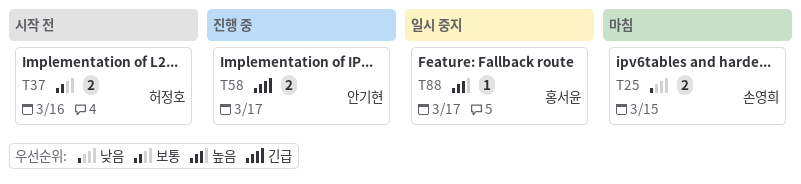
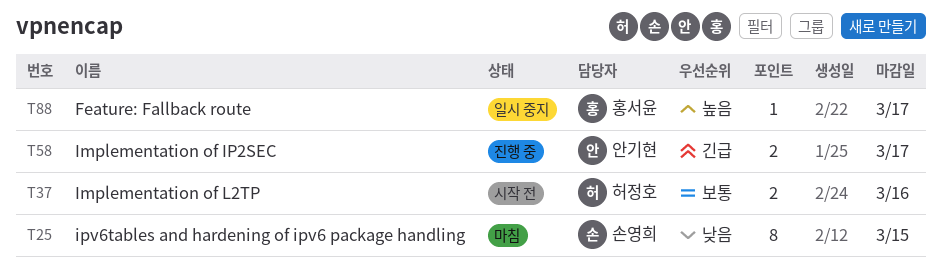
T25, estimate: 2 -> 8

